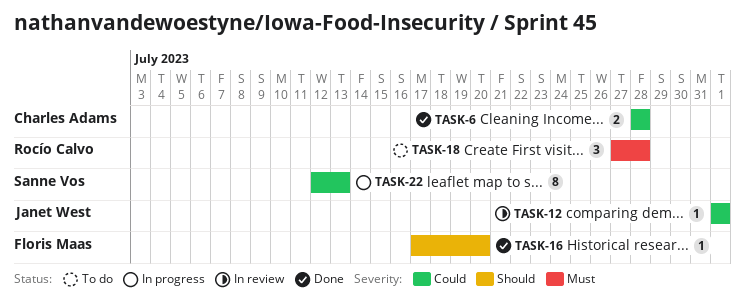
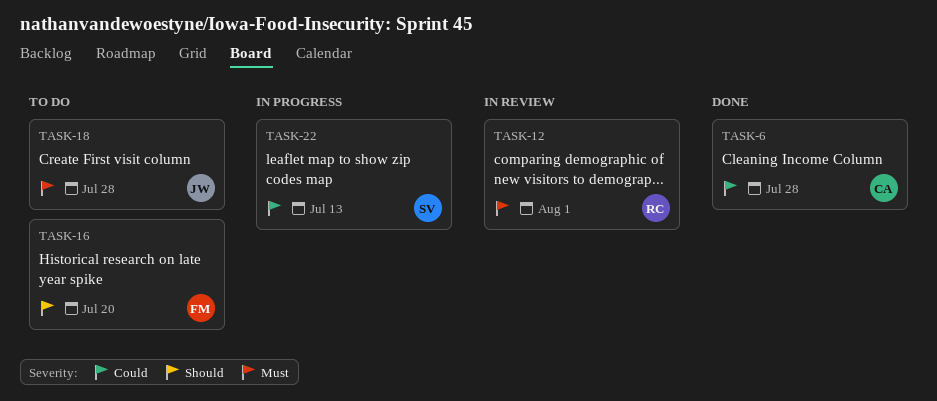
TASK-12, owner: Janet West -> Rocío Calvo
TASK-12, priority: Could -> Must
TASK-16, status: Done -> To do
TASK-18, owner: Rocío Calvo -> Janet West

